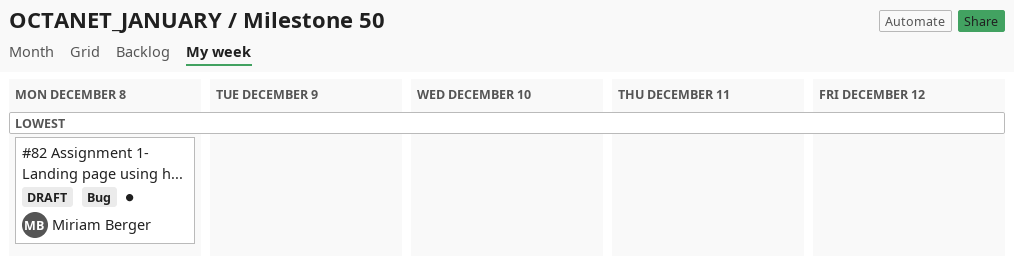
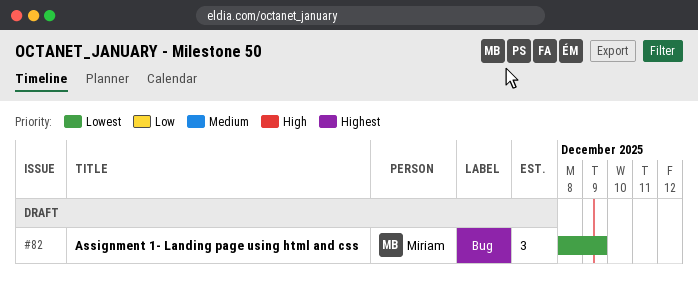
#82, estimate: 1 -> 3
#82, due: Dec 8 -> Dec 9

